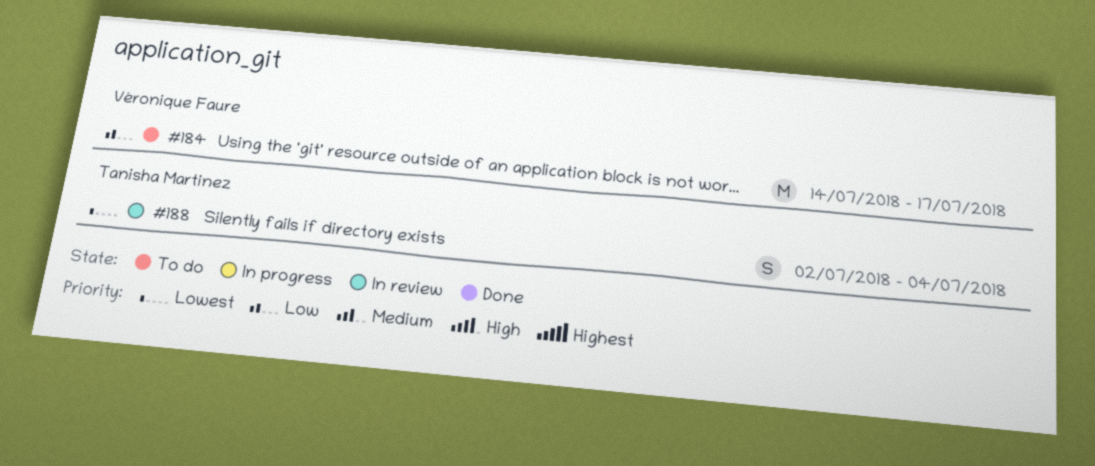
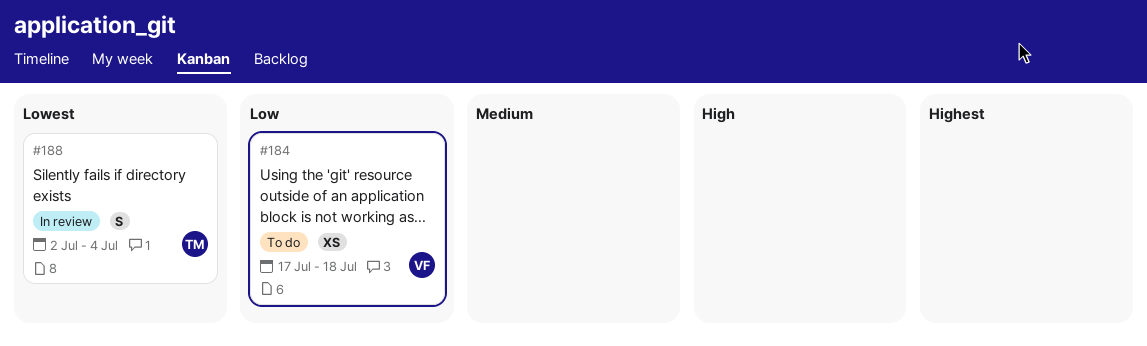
#184, estimate: M -> XS
#184, start: Jul 14 -> Jul 17
#184, due: Jul 17 -> Jul 18

